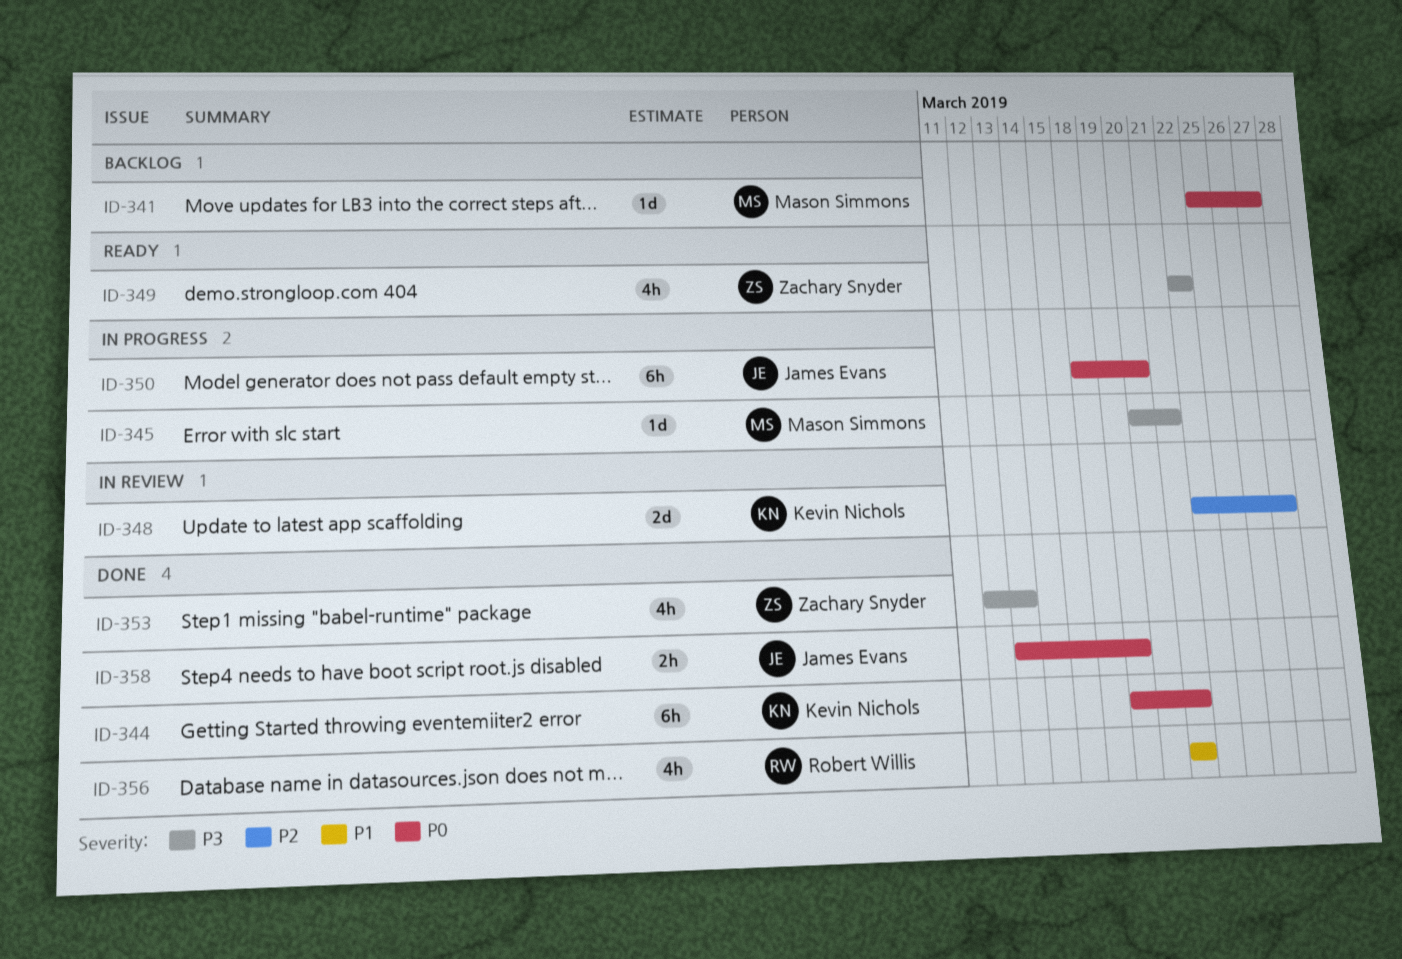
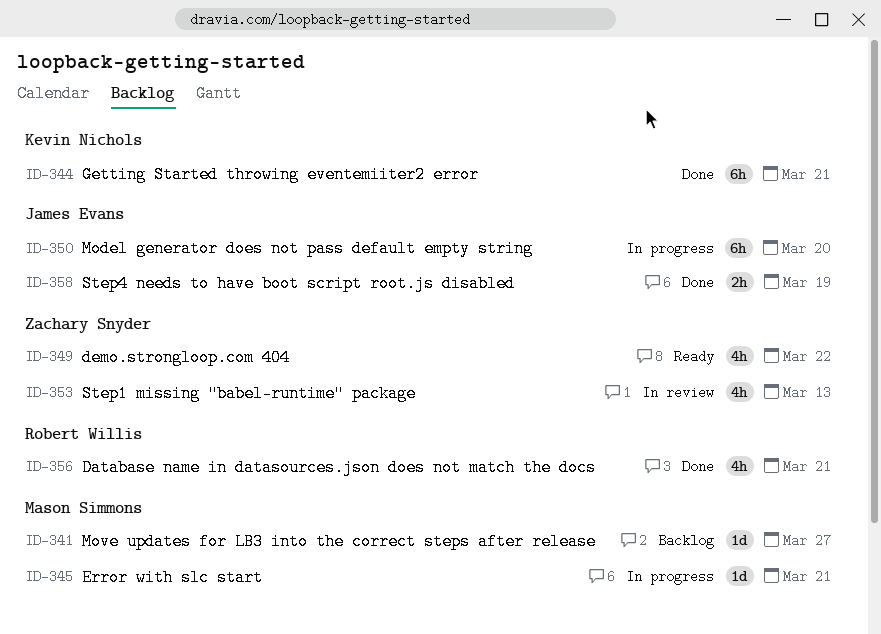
ID-348: present -> none
ID-353, status: Done -> In review

